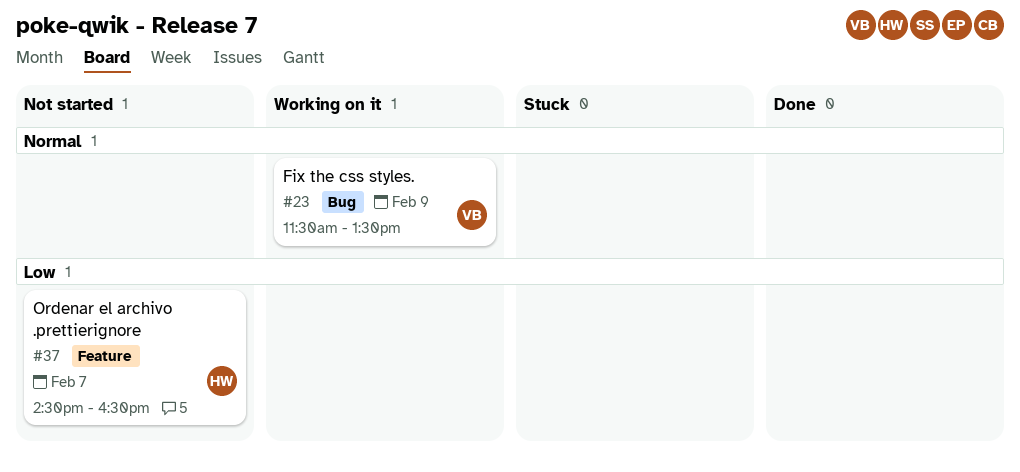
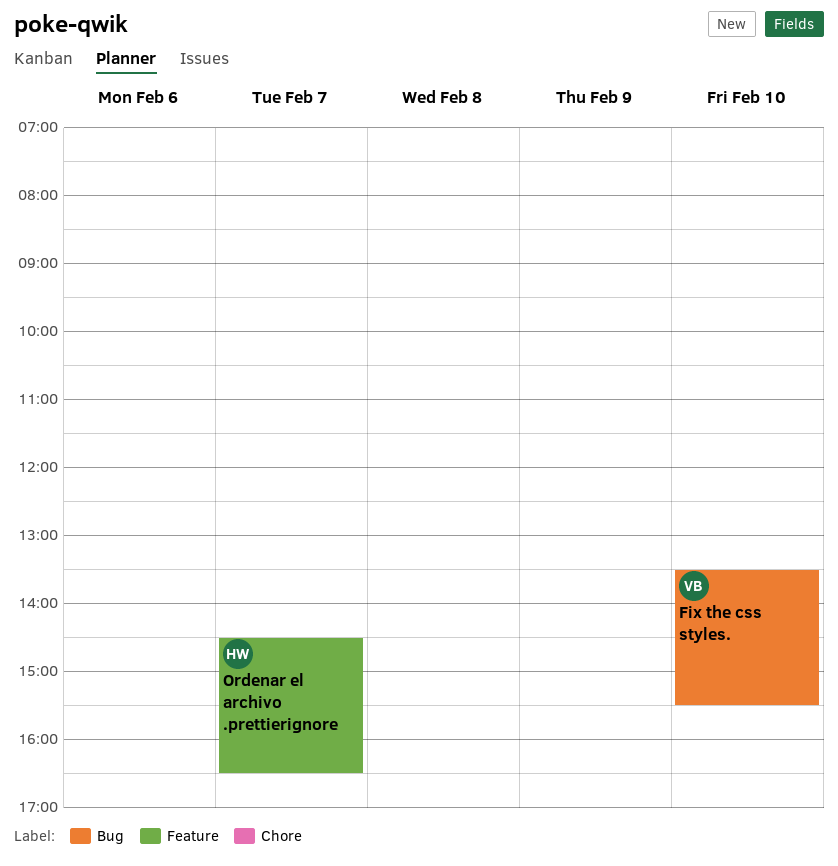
Fix the css styles., day: Feb 9 -> Feb 10
Fix the css styles., begins: 11:30 -> 13:30
Fix the css styles., ends: 13:30 -> 15:30

